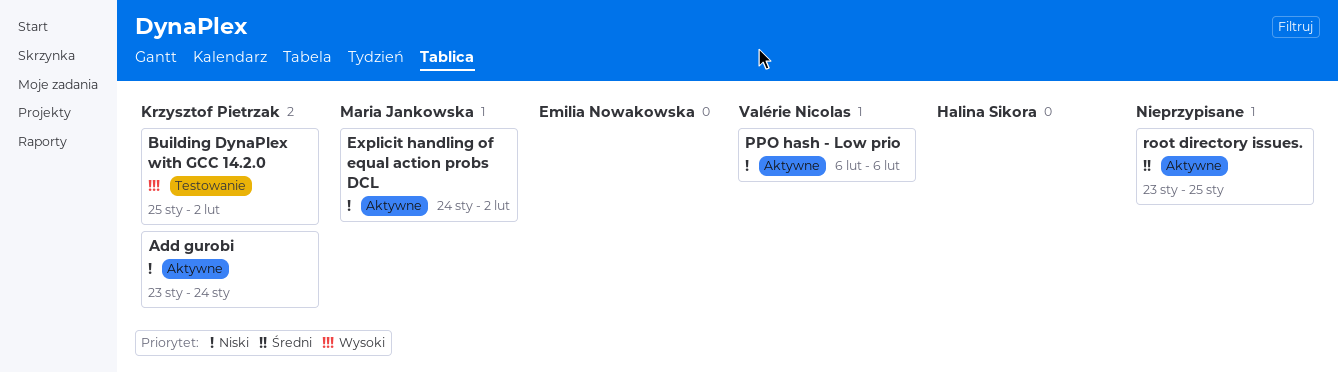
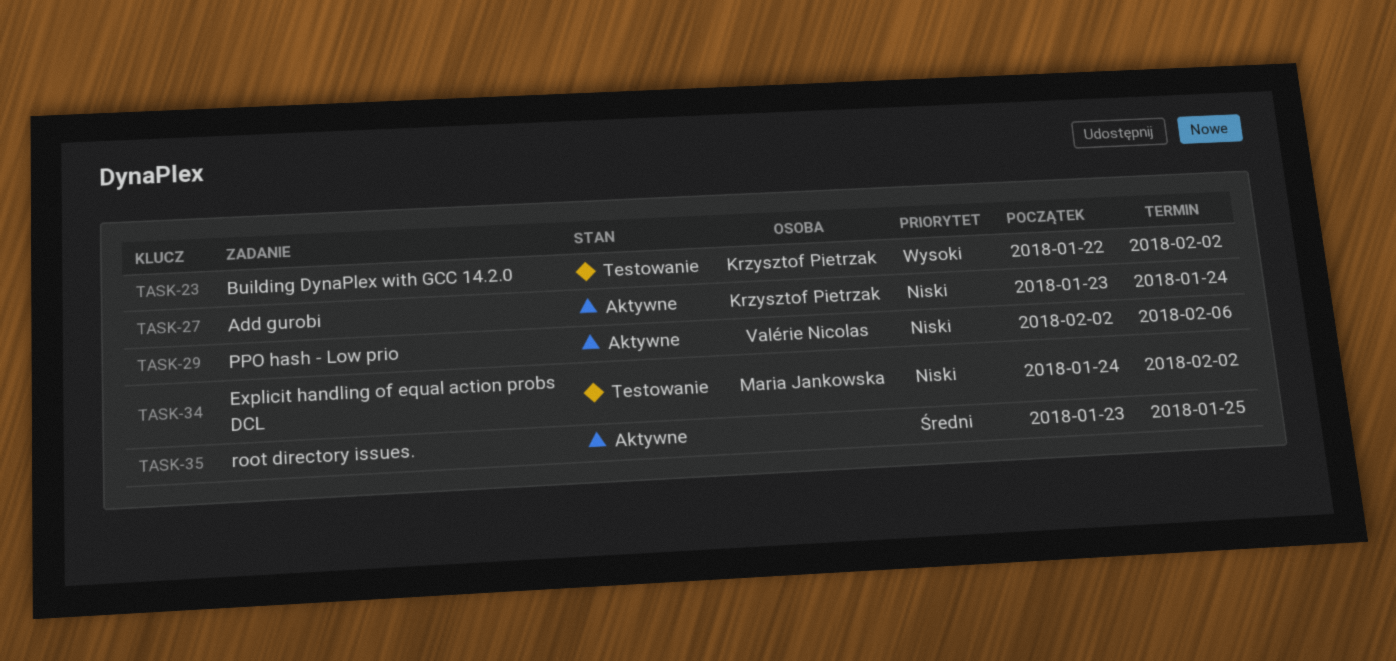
Building DynaPlex with GCC 14.2.0, start: Jan 25 -> Jan 22
Explicit handling of equal action probs DCL, status: Aktywne -> Testowanie
PPO hash - Low prio, start: Feb 6 -> Feb 2

